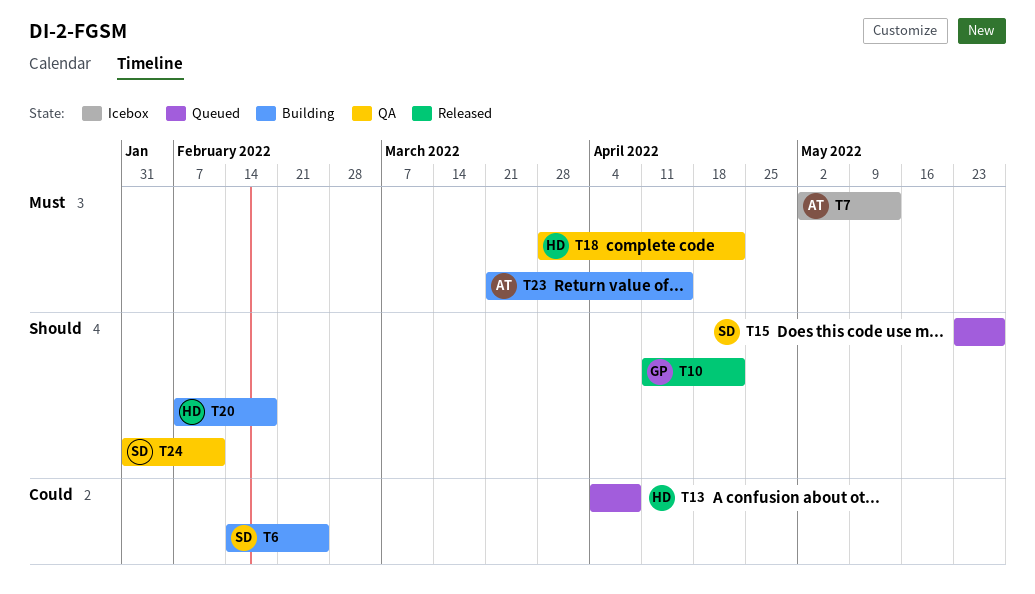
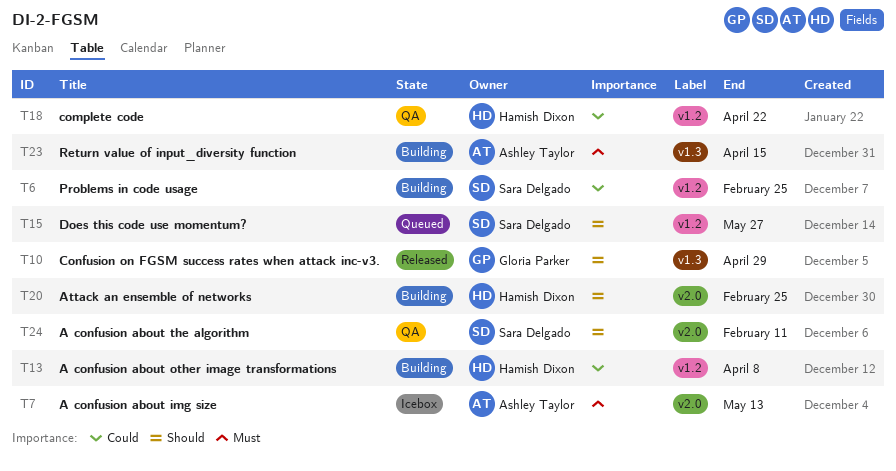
T10, due: Apr 22 -> Apr 29
T13, status: Queued -> Building
T18, priority: Must -> Could
T20, due: Feb 18 -> Feb 25

